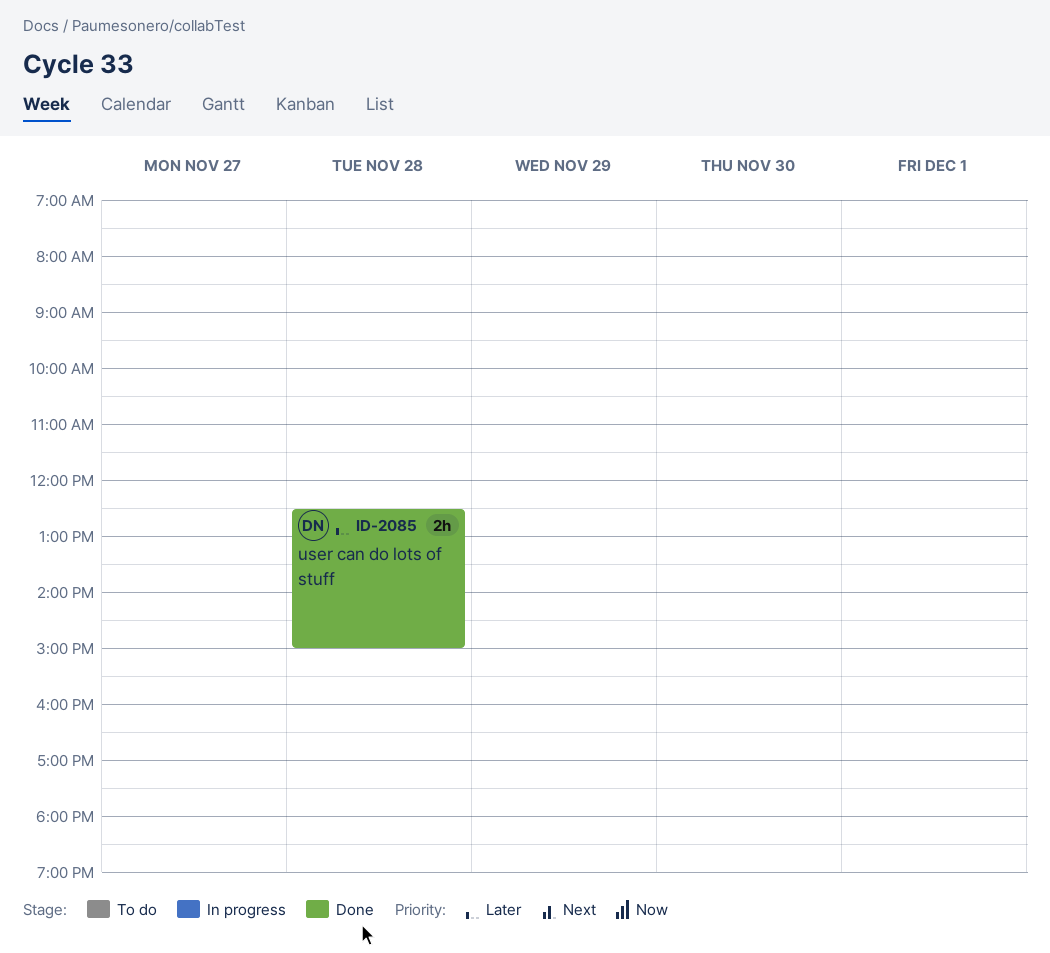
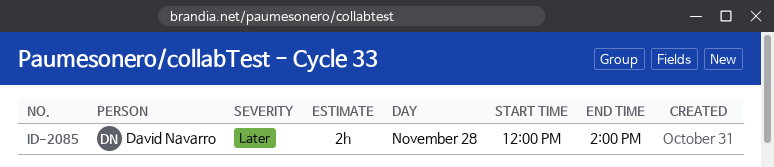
ID-2085, begins: 12:30 -> 12:00
ID-2085, ends: 15:00 -> 14:00

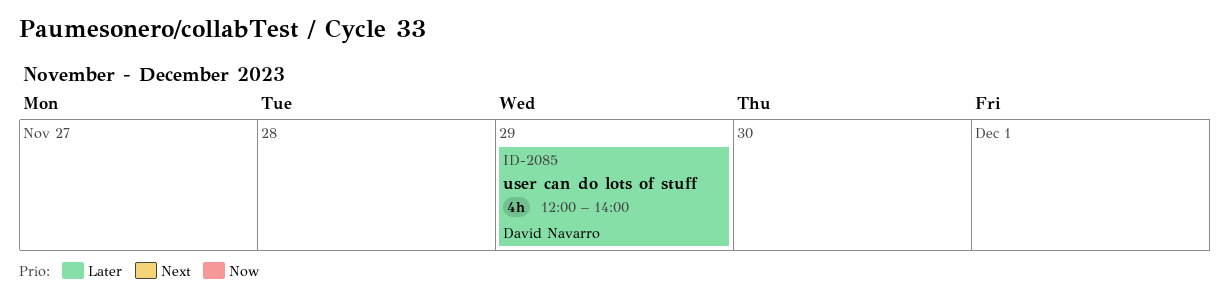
ID-2085, estimate: 2h -> 4h
ID-2085, day: Nov 28 -> Nov 29

